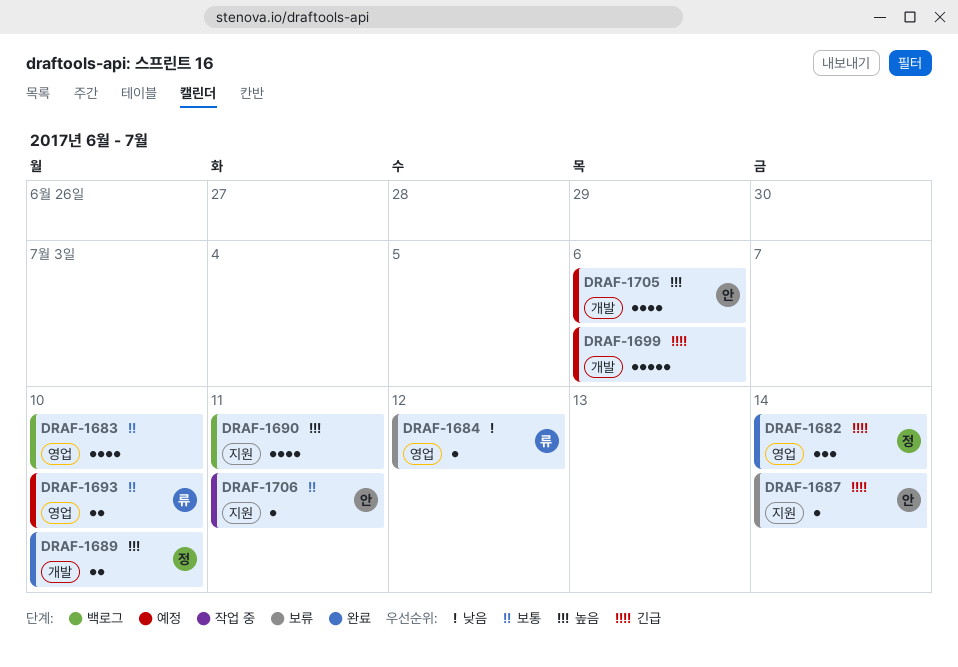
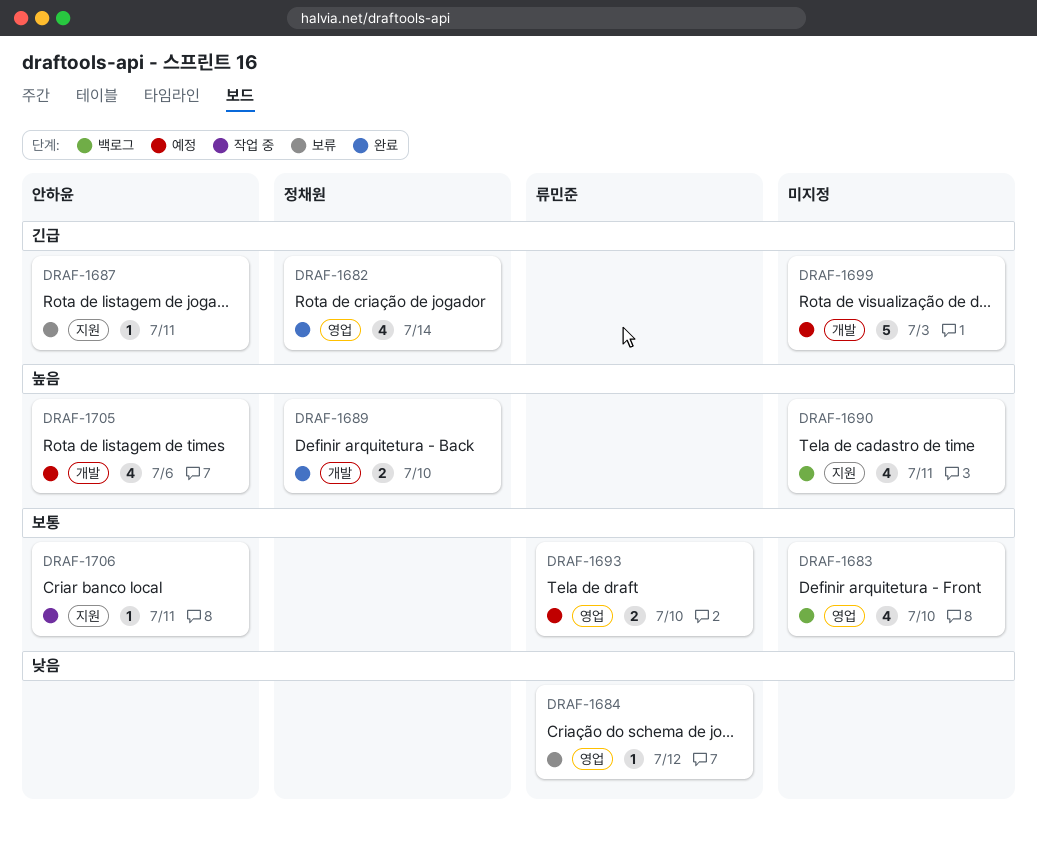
DRAF-1682, estimate: 3 -> 4
DRAF-1687, due: Jul 14 -> Jul 11
DRAF-1699, due: Jul 6 -> Jul 3

